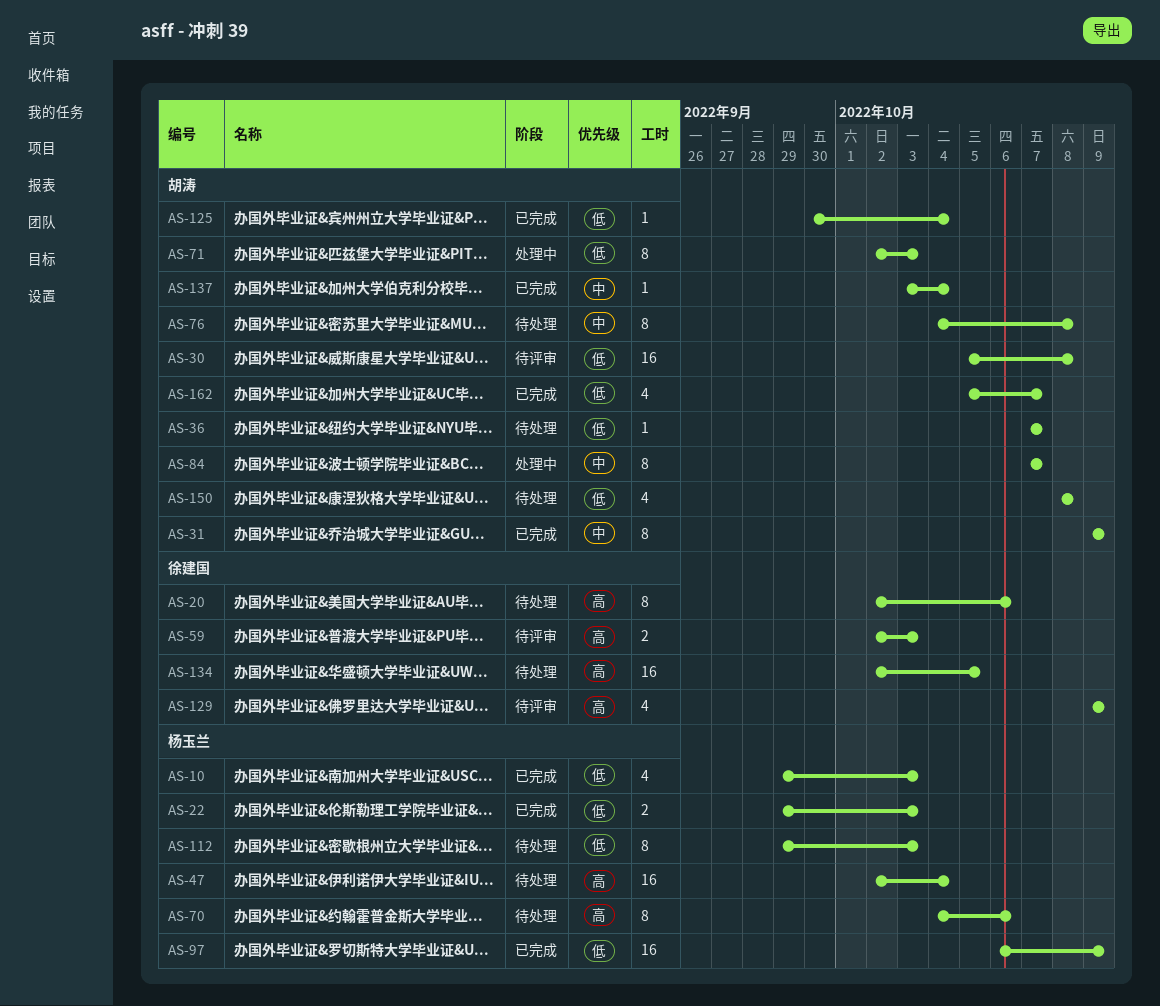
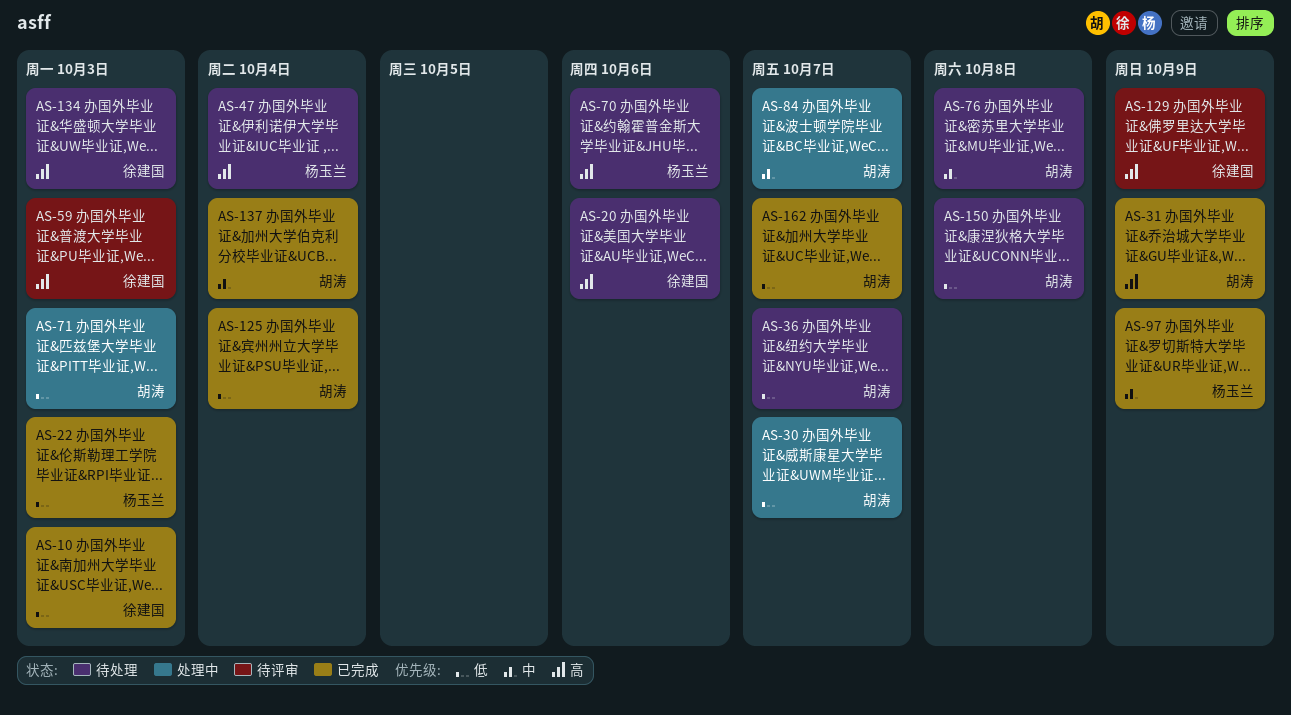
AS-10, owner: 杨玉兰 -> 徐建国
AS-30, status: 待评审 -> 处理中
AS-30, due: Oct 8 -> Oct 7
AS-31, priority: 中 -> 高
AS-97, priority: 低 -> 中
AS-112: present -> none
AS-134, due: Oct 5 -> Oct 3

